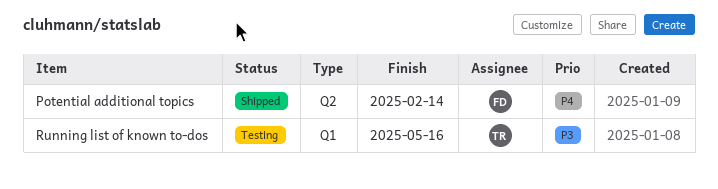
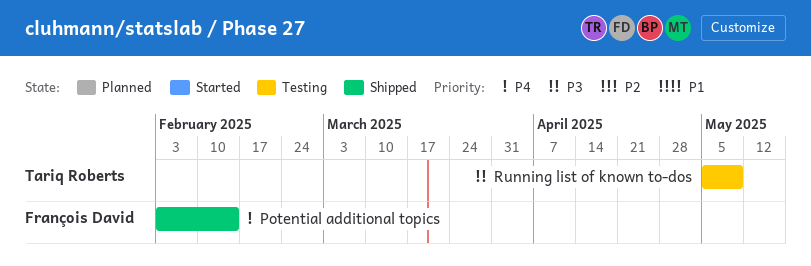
Running list of known to-dos, due: May 16 -> May 9

